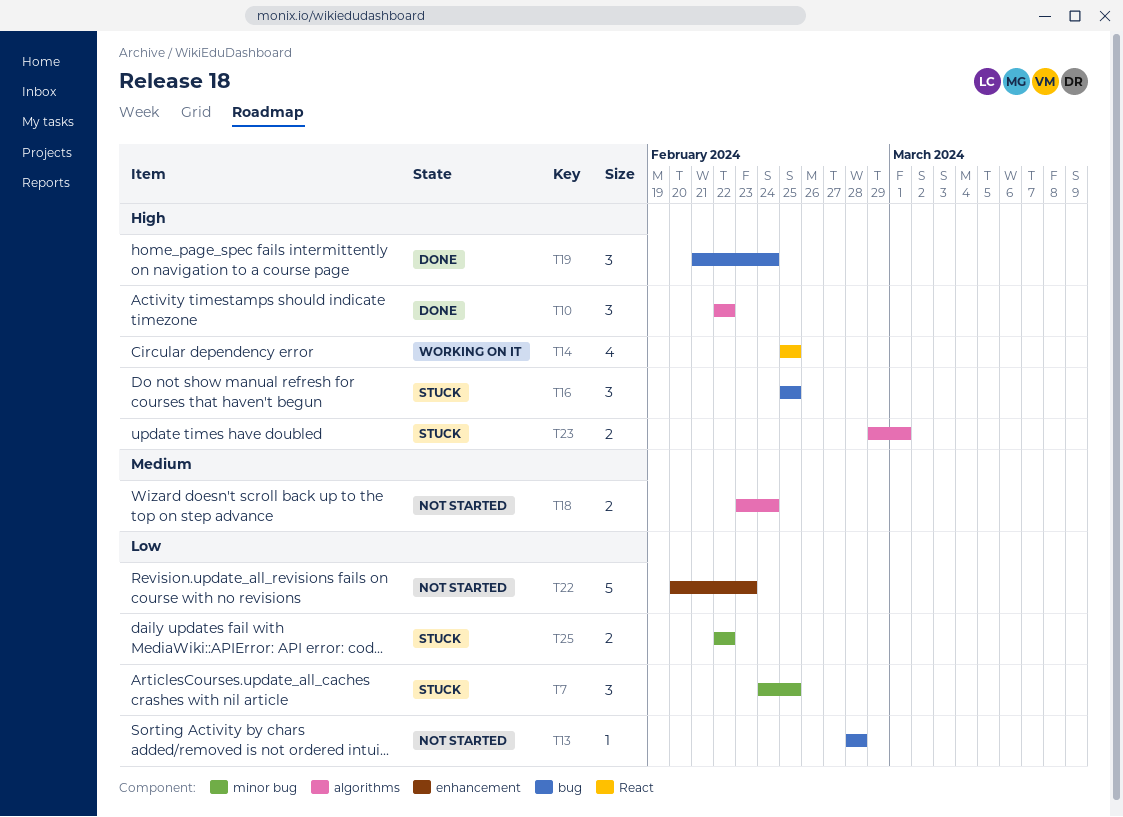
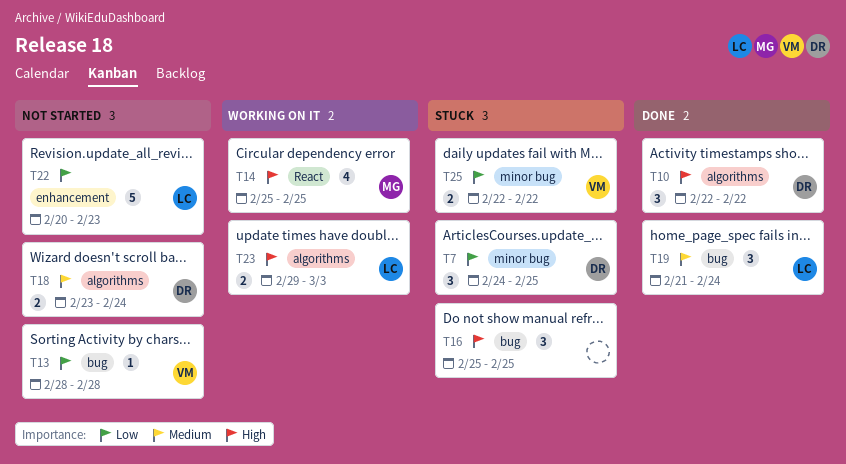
T19, priority: High -> Medium
T23, status: Stuck -> Working on it
T23, due: Mar 1 -> Mar 3

